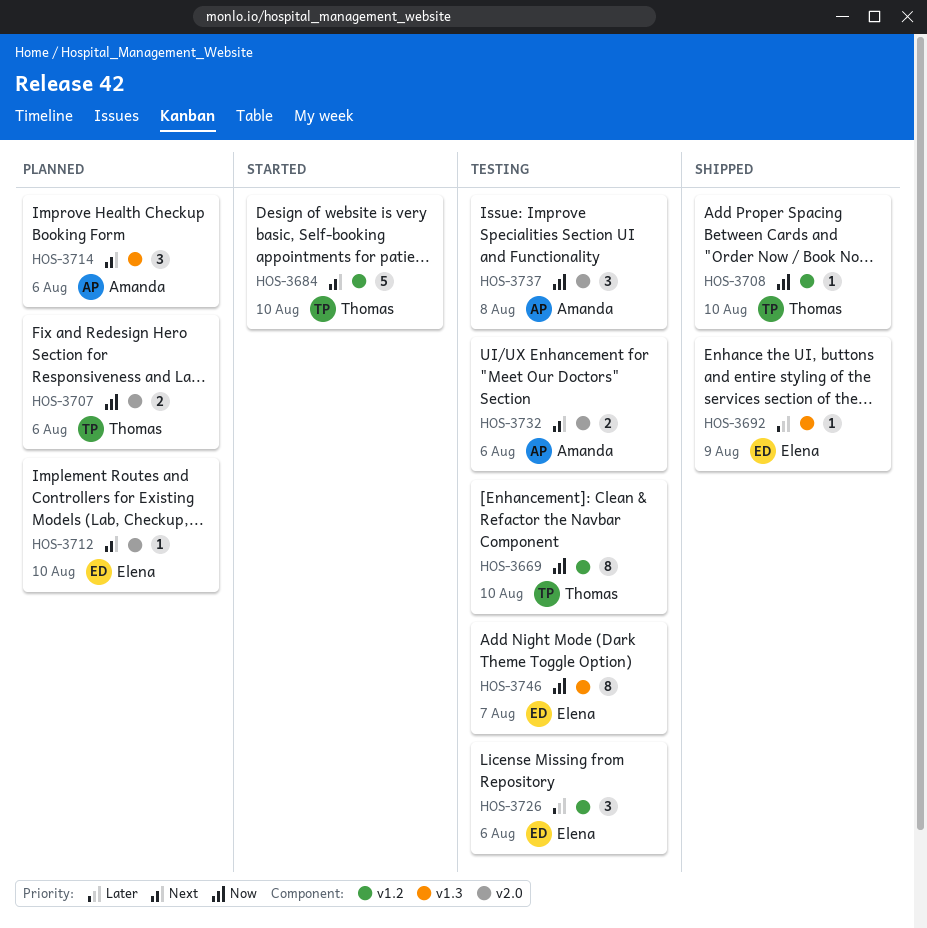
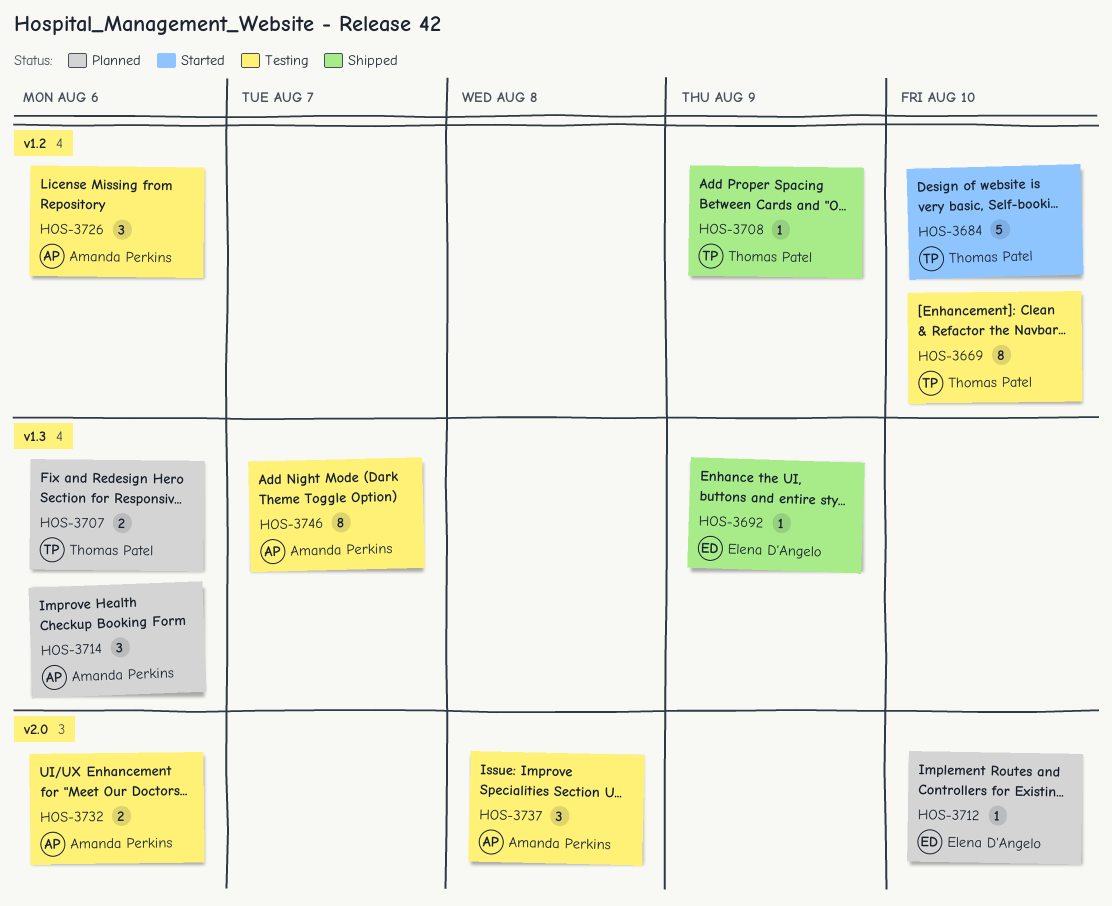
HOS-3707, label: v2.0 -> v1.3
HOS-3708, due: Aug 10 -> Aug 9
HOS-3726, owner: Elena D'Angelo -> Amanda Perkins
HOS-3746, owner: Elena D'Angelo -> Amanda Perkins

